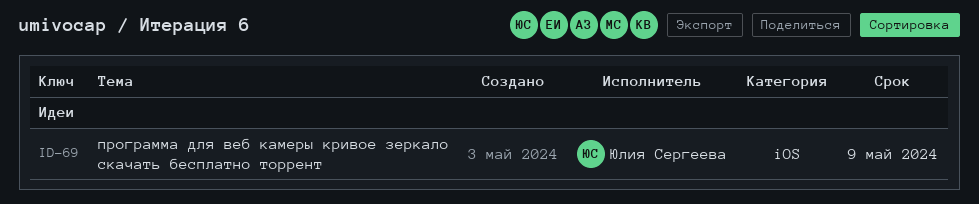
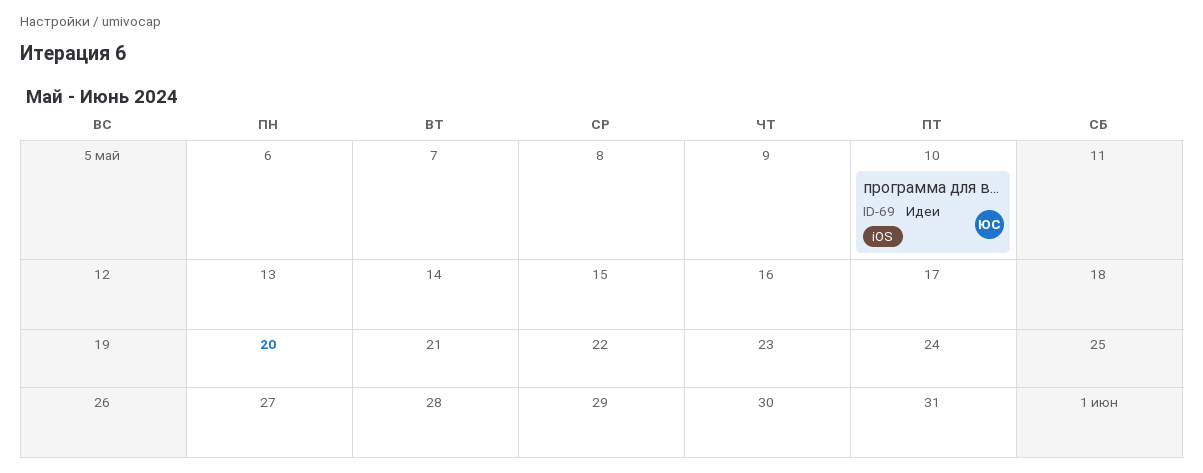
ID-69, due: May 9 -> May 10

